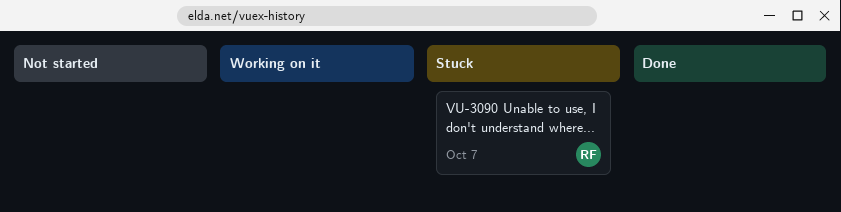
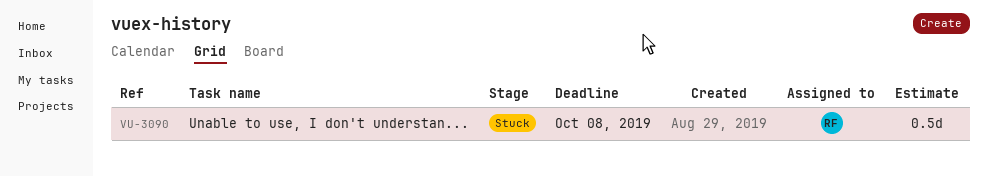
VU-3090, due: Oct 7 -> Oct 8

